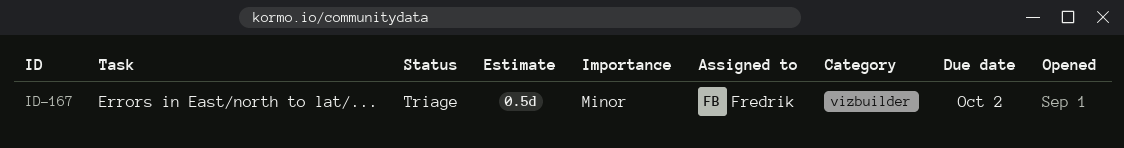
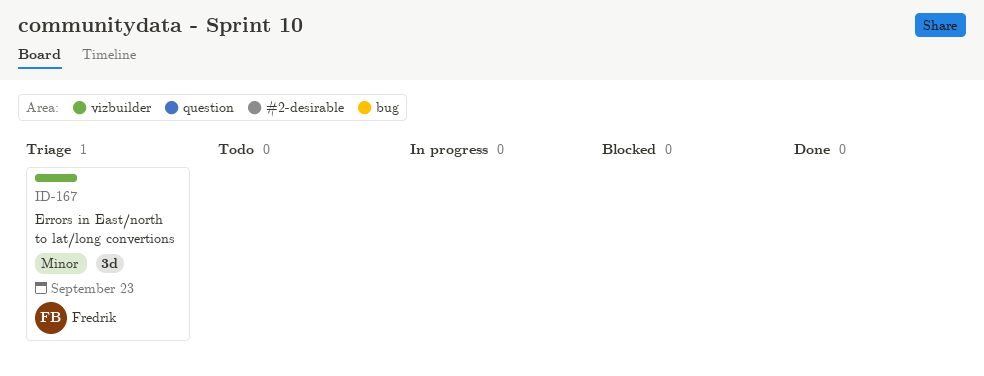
ID-167, estimate: 0.5d -> 3d
ID-167, due: Oct 2 -> Sep 23

